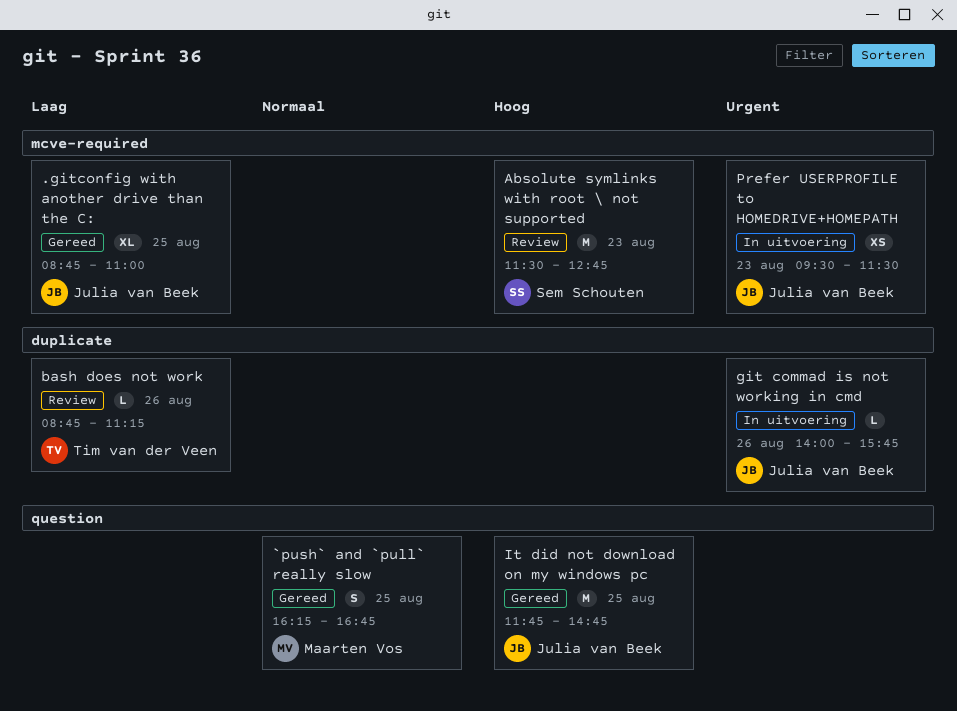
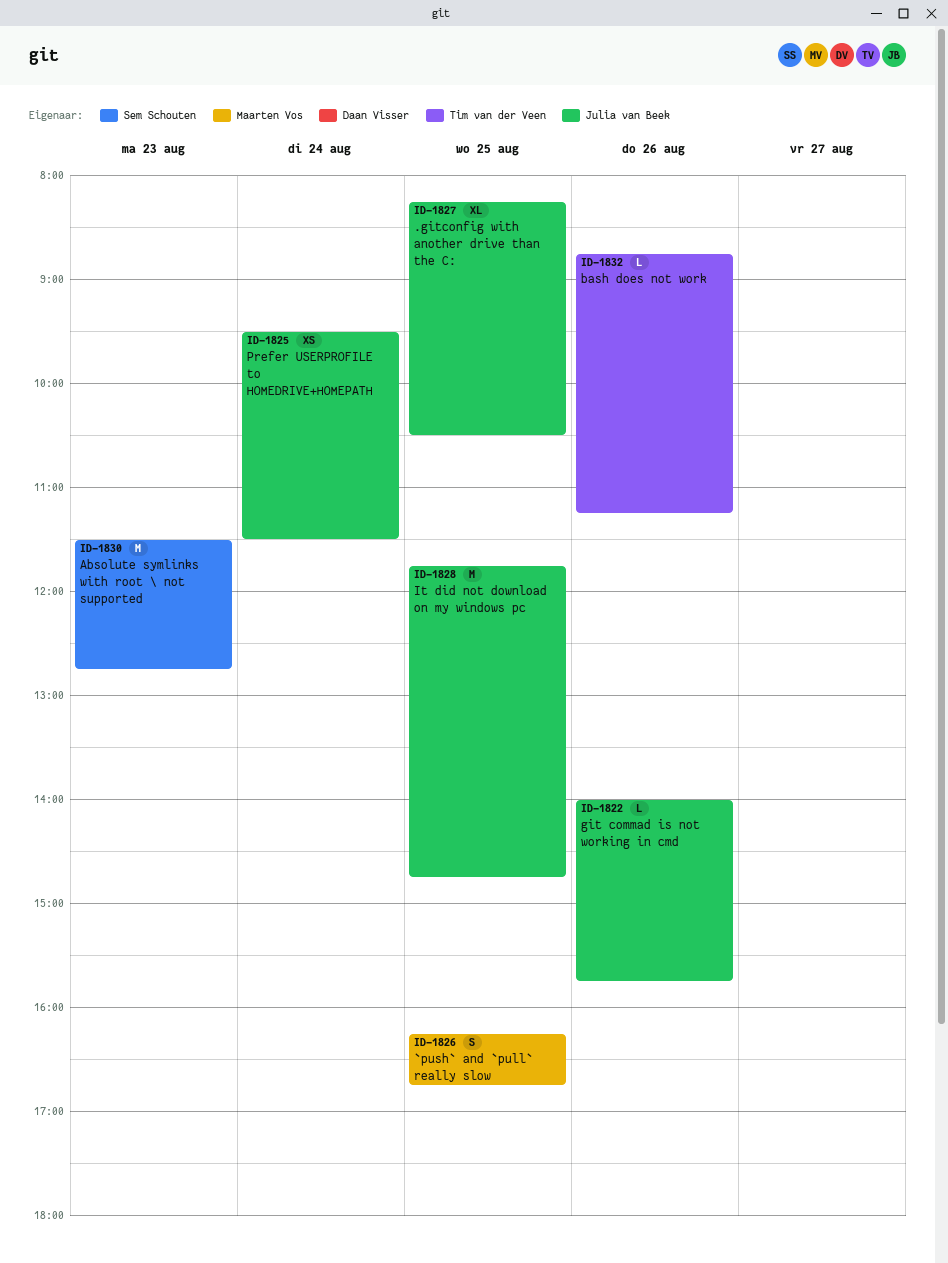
.gitconfig with another drive than the C:, begins: 08:45 -> 08:15
.gitconfig with another drive than the C:, ends: 11:00 -> 10:30
Prefer USERPROFILE to HOMEDRIVE+HOMEPATH, day: Aug 23 -> Aug 24

